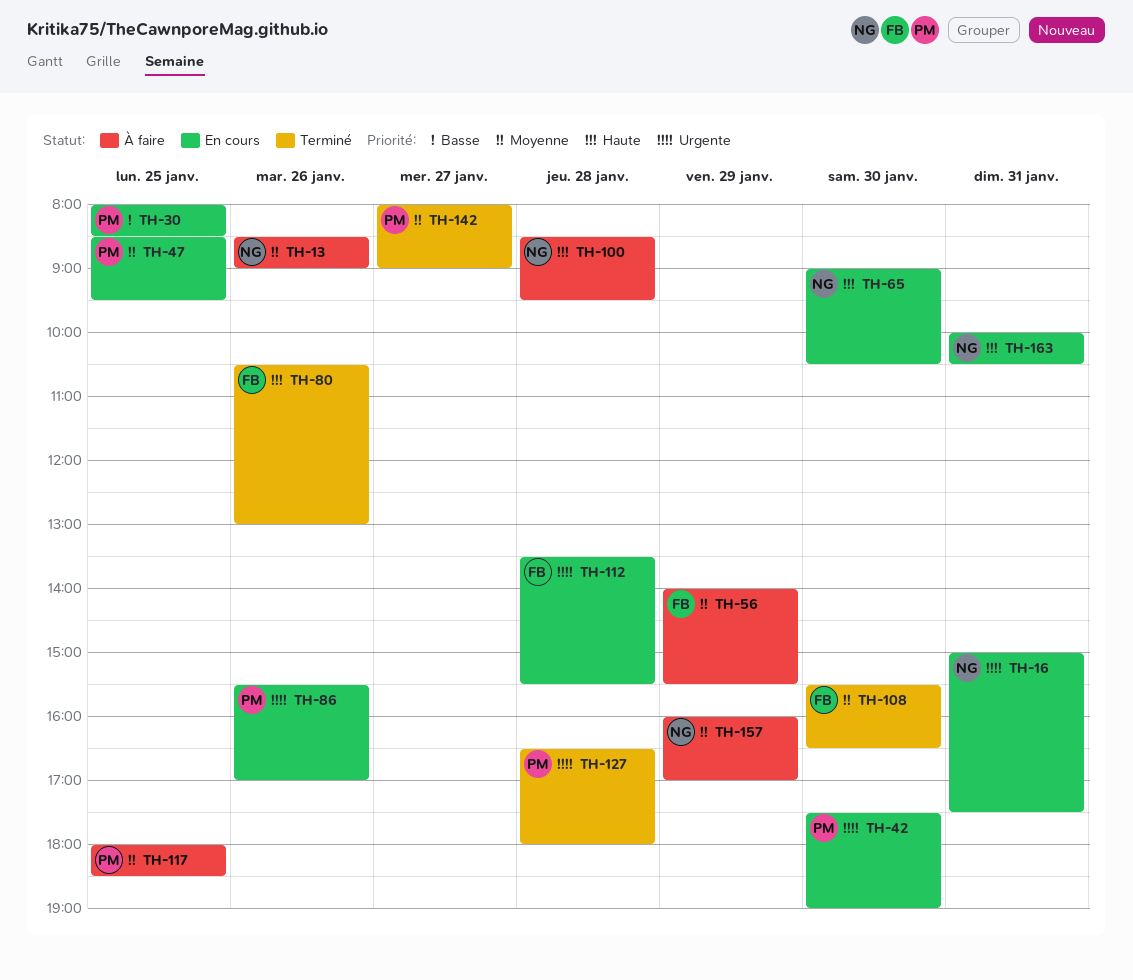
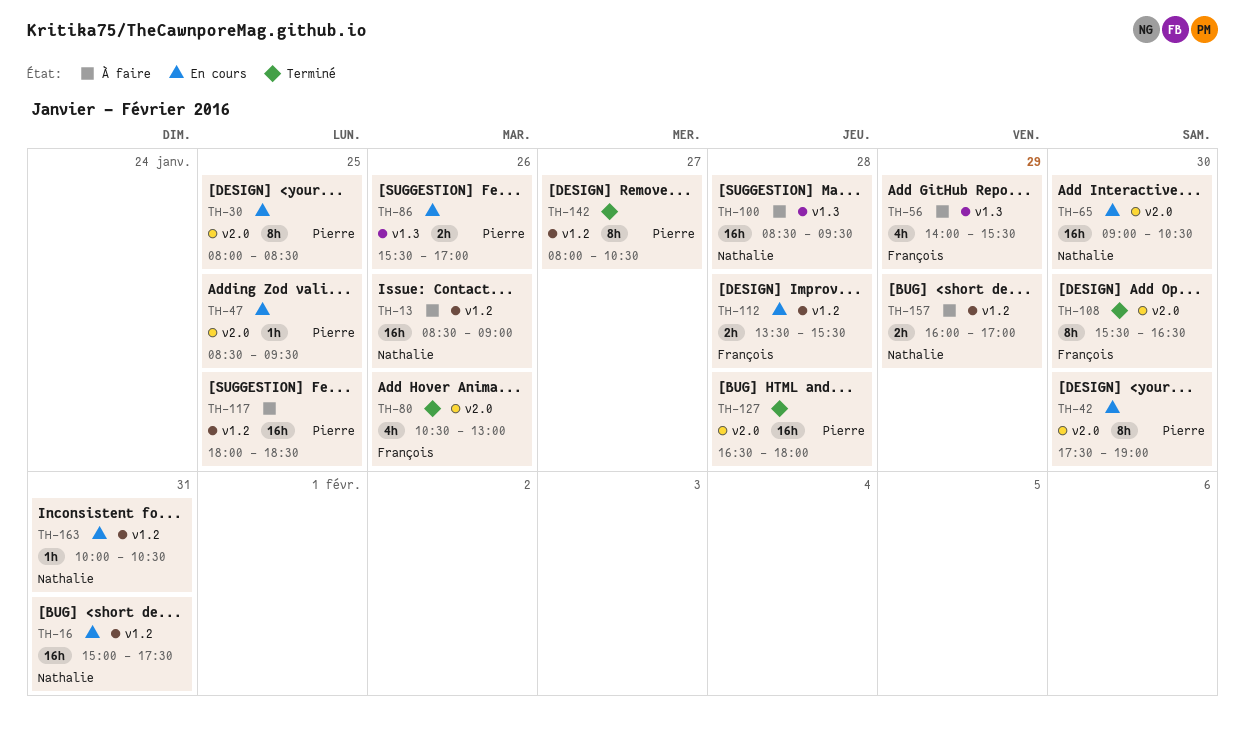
TH-142, ends: 09:00 -> 10:30

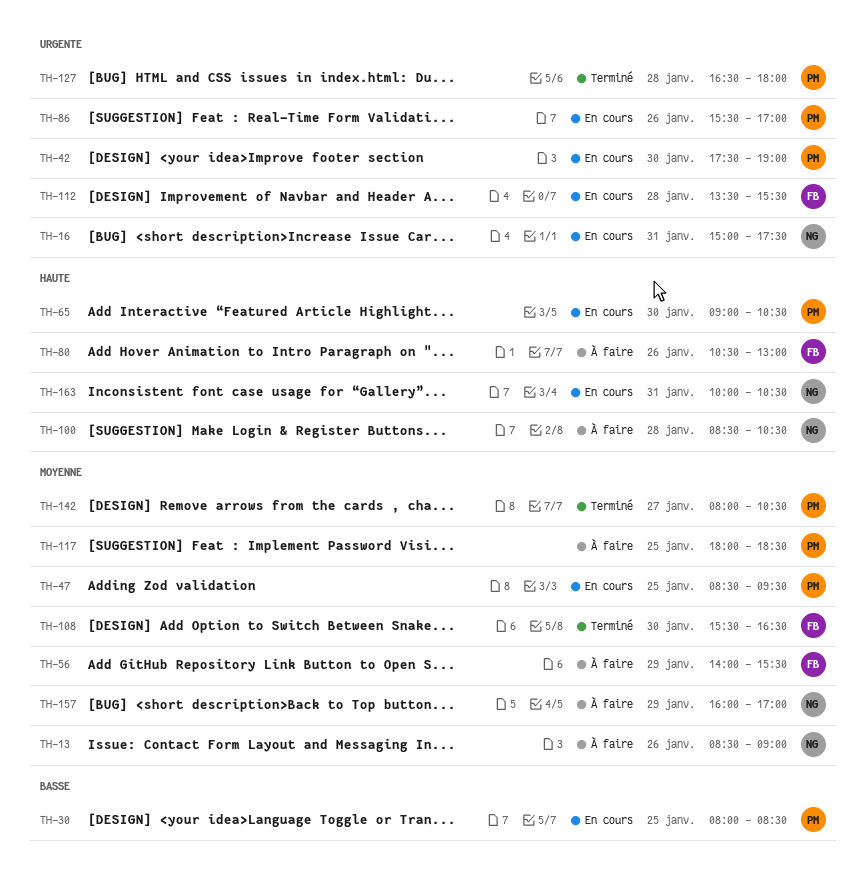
TH-65, owner: Nathalie -> Pierre
TH-80, status: Terminé -> À faire
TH-100, ends: 09:30 -> 10:30

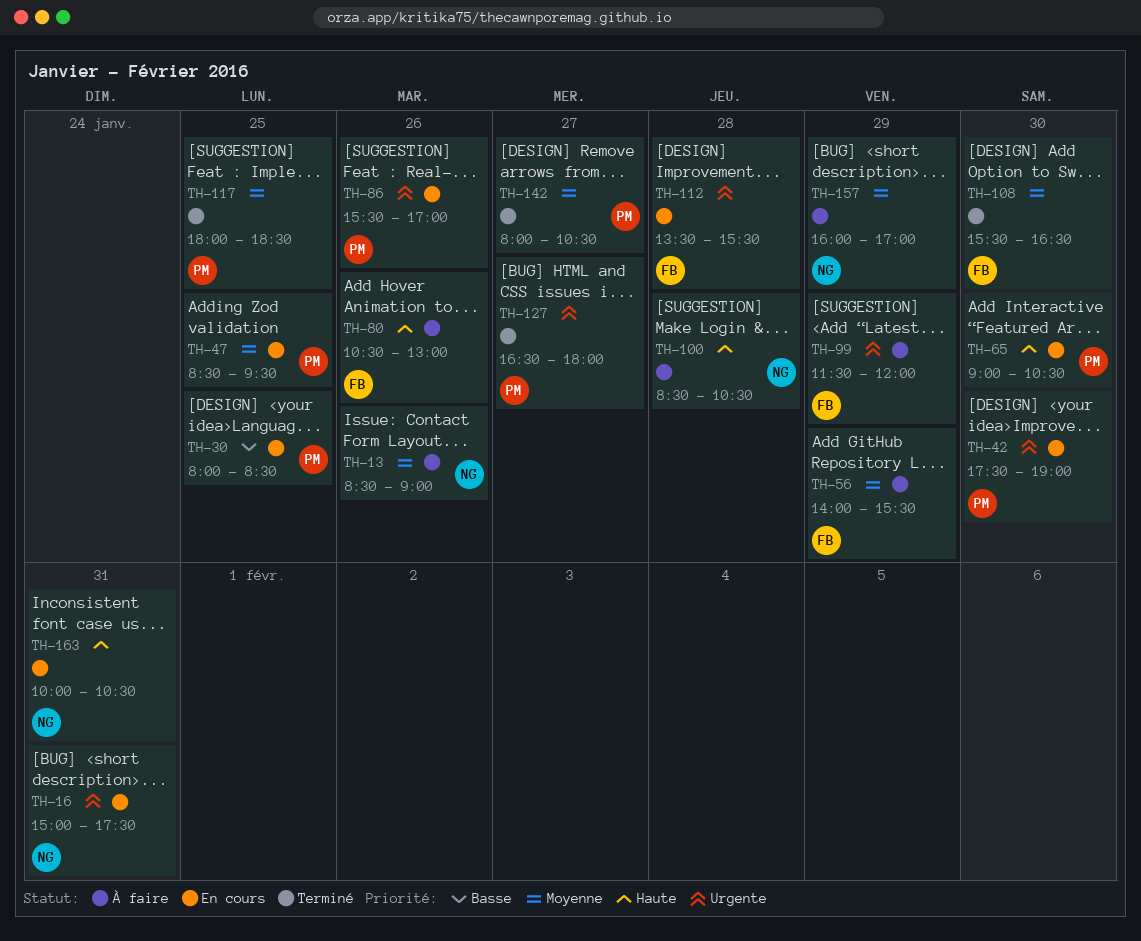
TH-99: none -> present
TH-117, status: À faire -> Terminé
TH-127, day: Jan 28 -> Jan 27

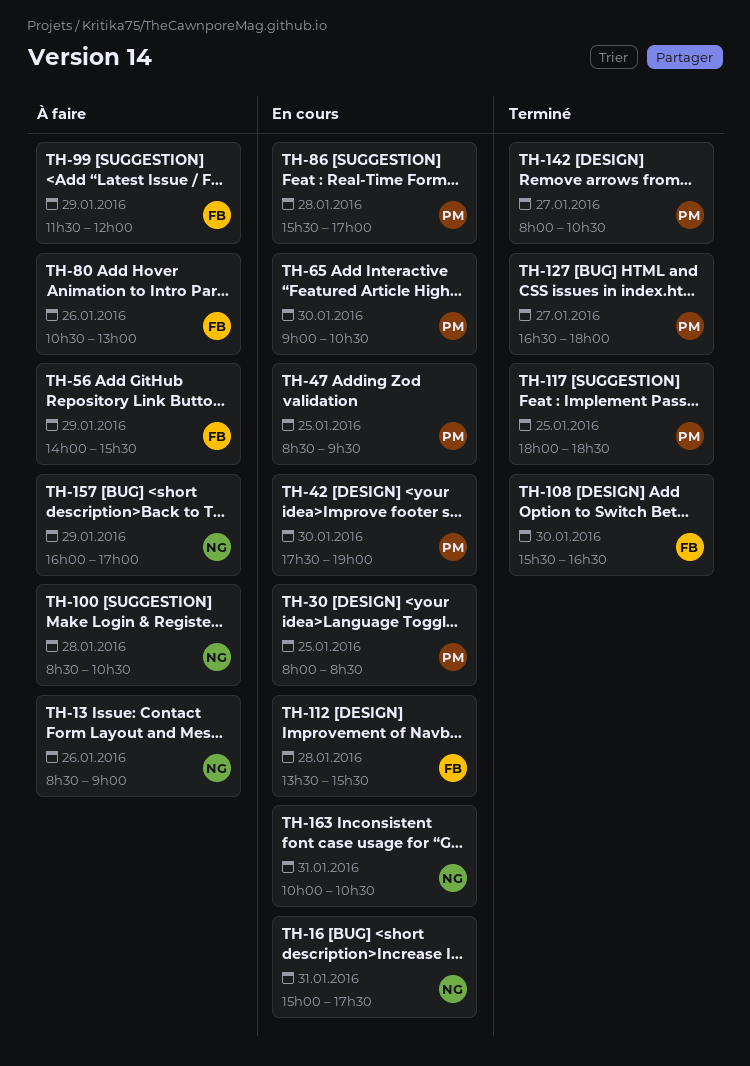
TH-86, day: Jan 26 -> Jan 28

